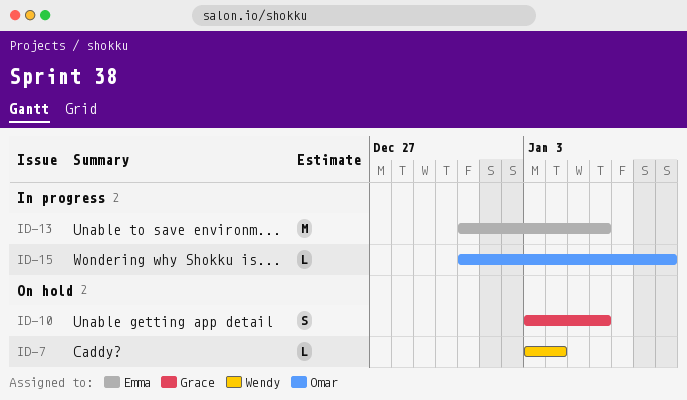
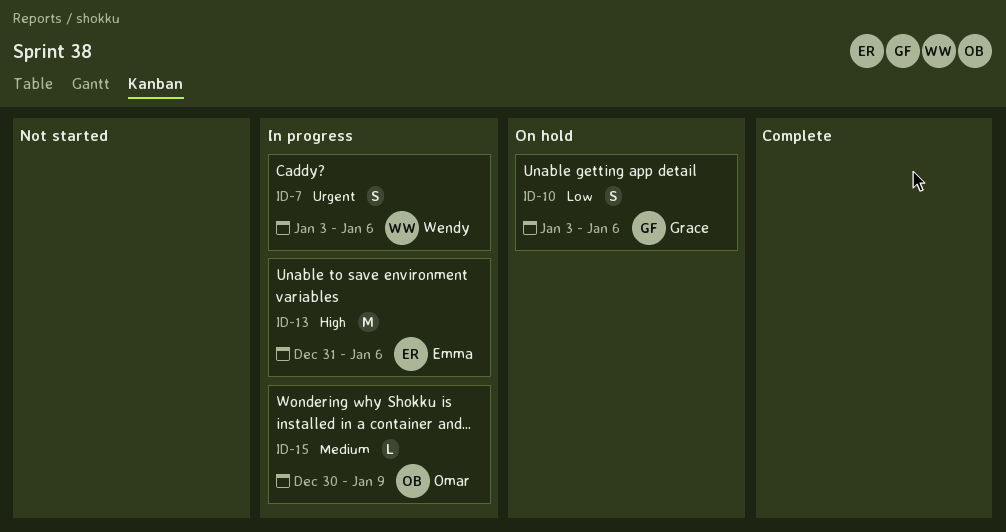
ID-7, status: On hold -> In progress
ID-7, estimate: L -> S
ID-7, due: Jan 4 -> Jan 6
ID-15, start: Dec 31 -> Dec 30

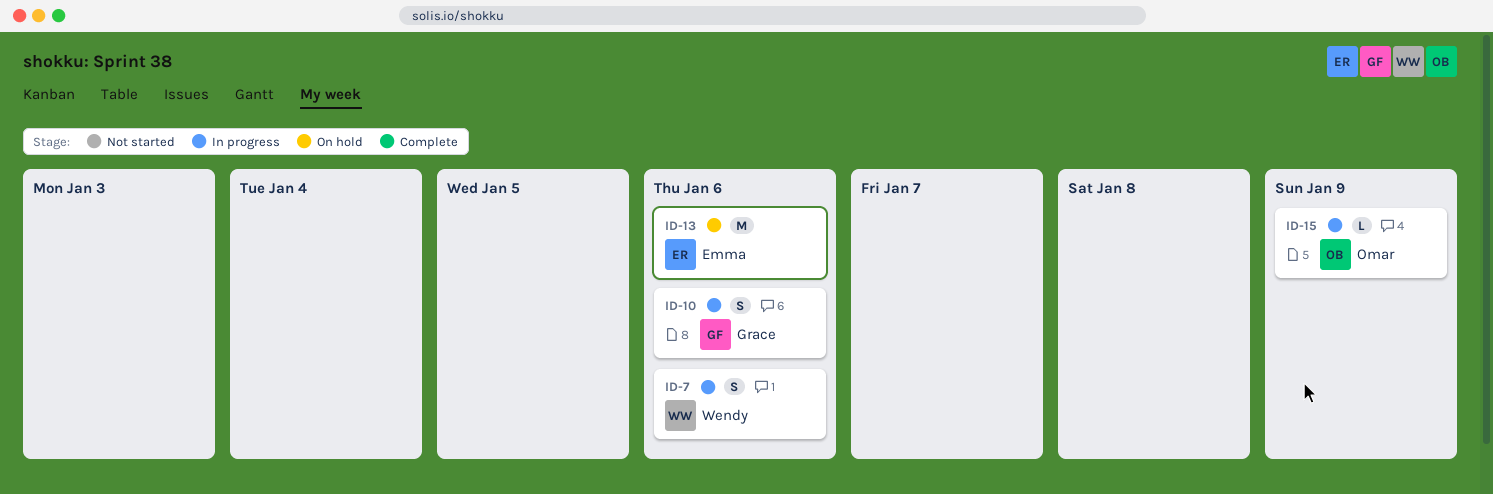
ID-10, status: On hold -> In progress
ID-13, status: In progress -> On hold

